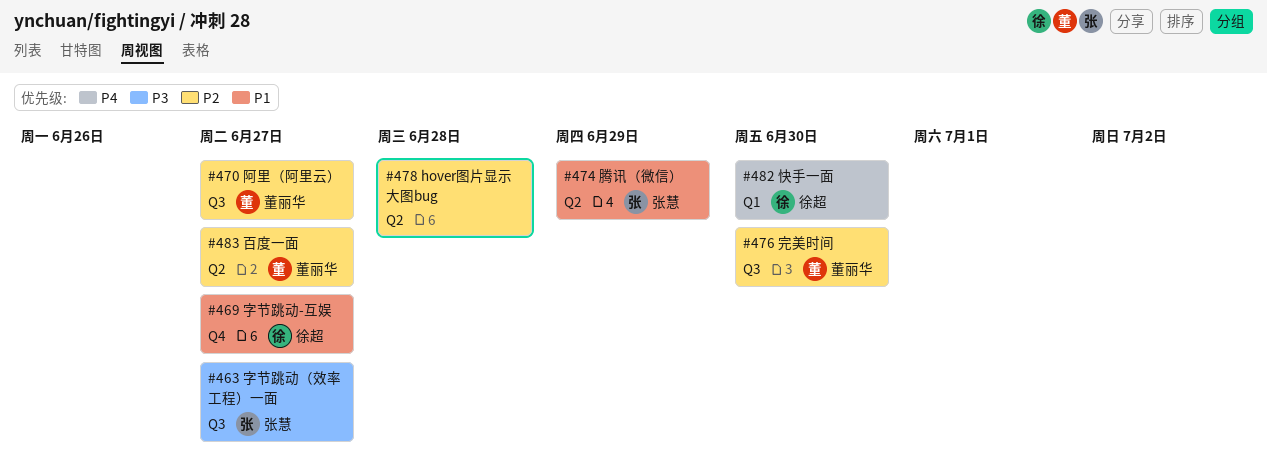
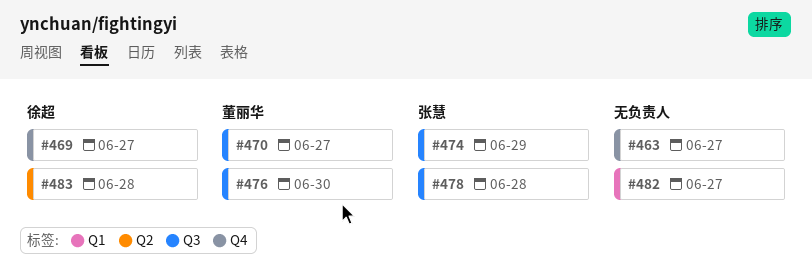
#463, owner: 张慧 -> none
#463, label: Q3 -> Q4
#474, label: Q2 -> Q3
#478, owner: none -> 张慧
#478, label: Q2 -> Q3
#482, owner: 徐超 -> none
#482, due: Jun 30 -> Jun 27
#483, owner: 董丽华 -> 徐超
#483, due: Jun 27 -> Jun 28

